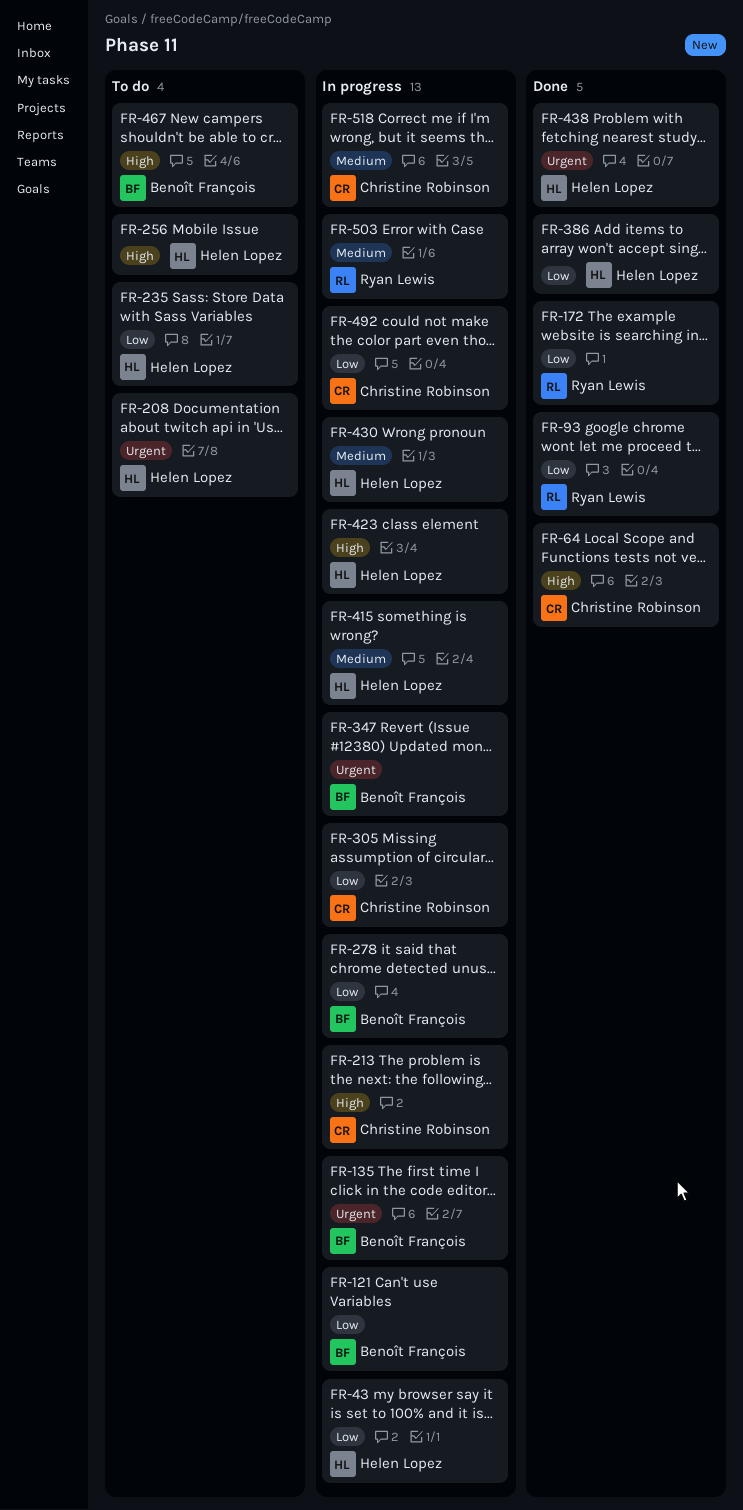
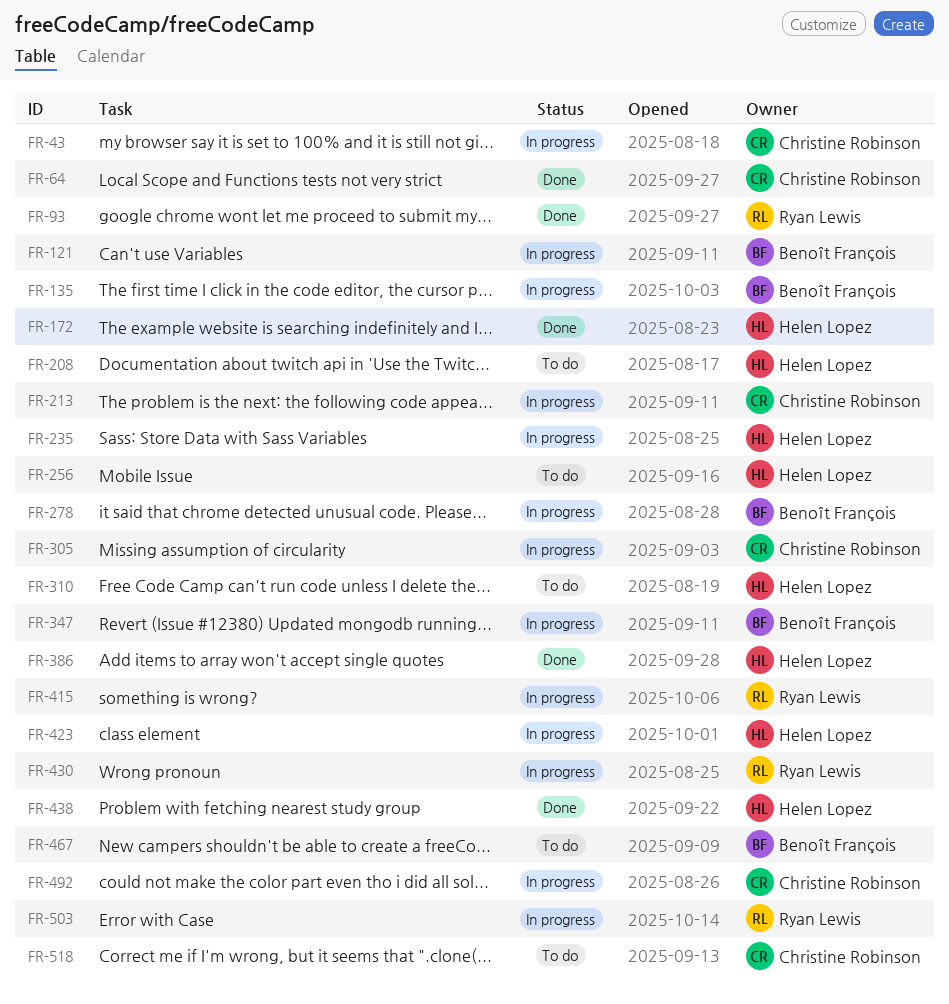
FR-43, owner: Helen Lopez -> Christine Robinson
FR-172, owner: Ryan Lewis -> Helen Lopez
FR-235, status: To do -> In progress
FR-310: none -> present
FR-415, owner: Helen Lopez -> Ryan Lewis
FR-430, owner: Helen Lopez -> Ryan Lewis
FR-518, status: In progress -> To do

